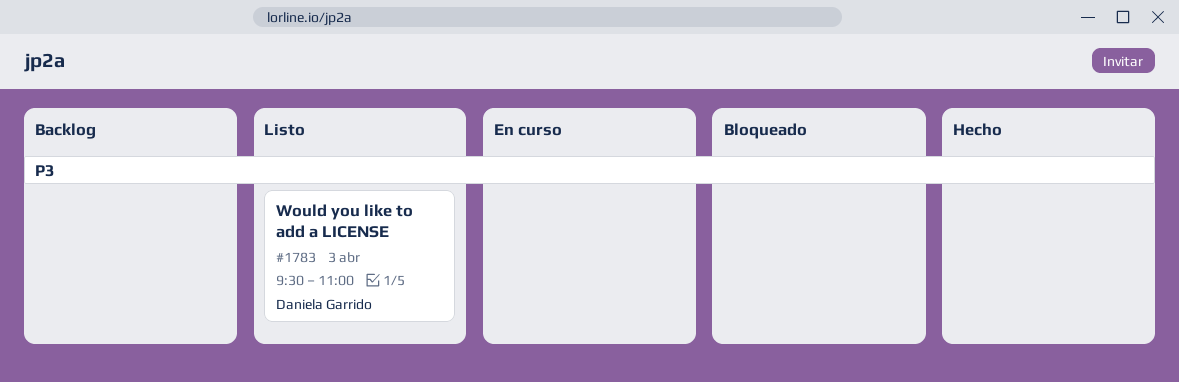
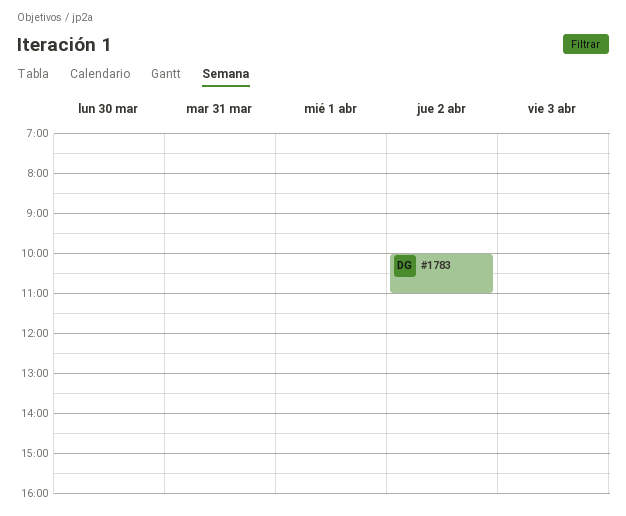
#1783, day: Apr 3 -> Apr 2
#1783, begins: 09:30 -> 10:00

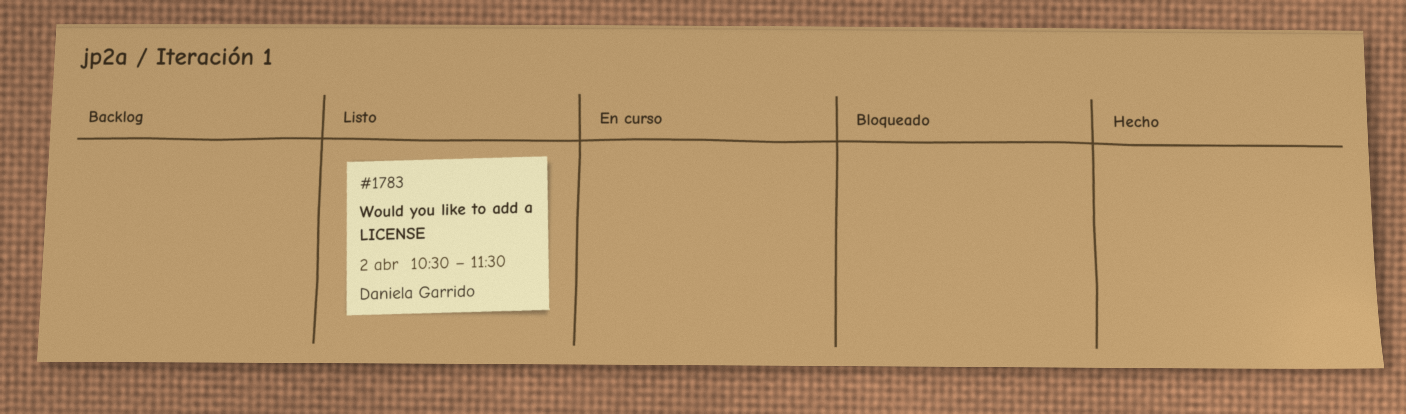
#1783, begins: 10:00 -> 10:30
#1783, ends: 11:00 -> 11:30

